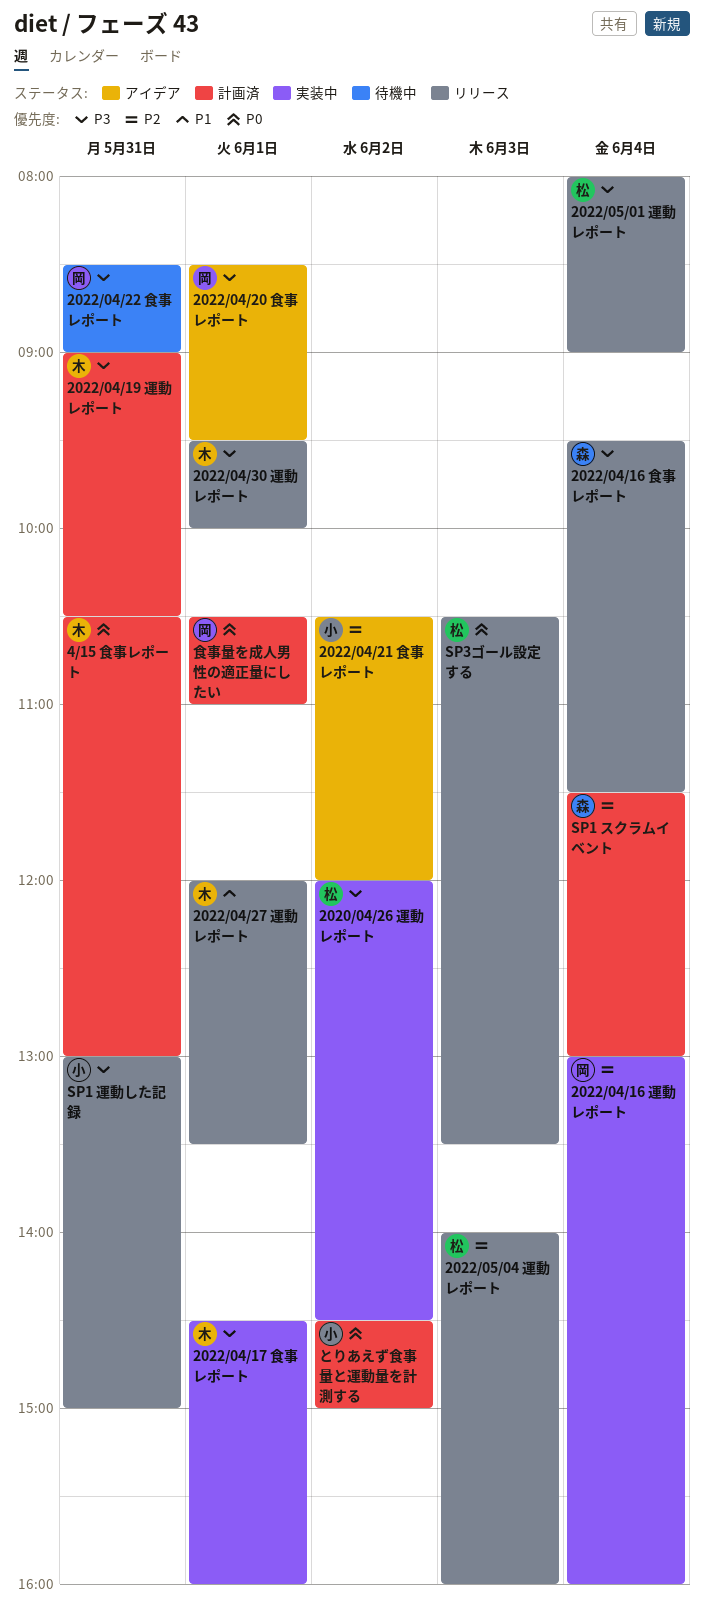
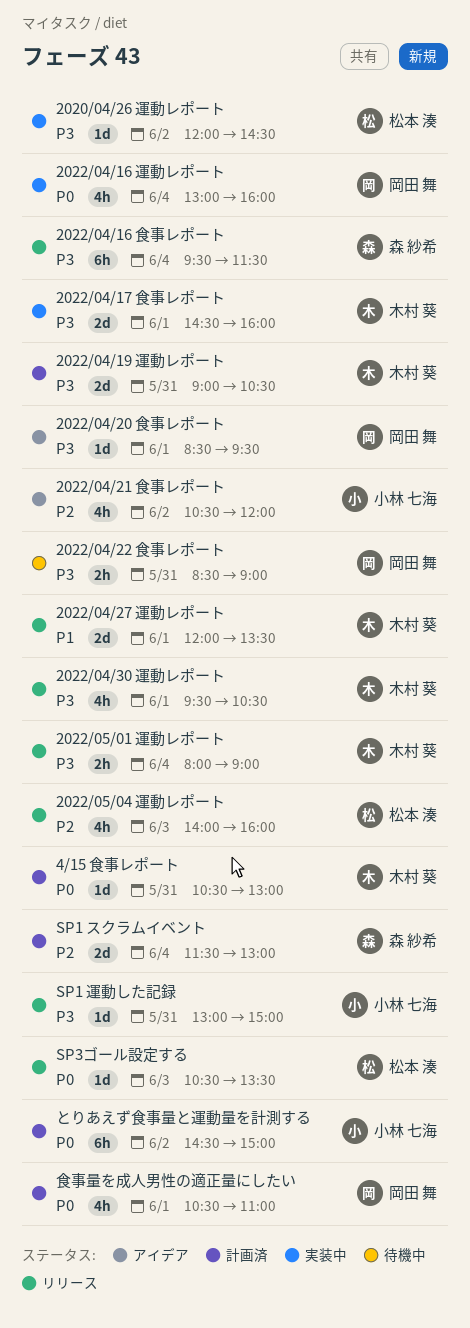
2022/04/16 運動レポート, priority: P2 -> P0
2022/04/30 運動レポート, ends: 10:00 -> 10:30
2022/05/01 運動レポート, owner: 松本 湊 -> 木村 葵

